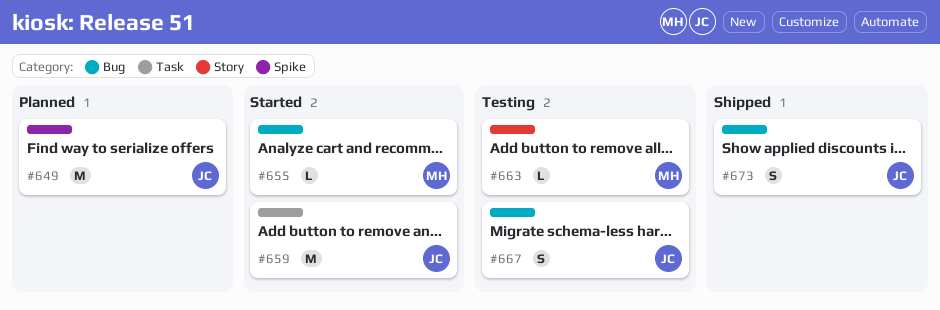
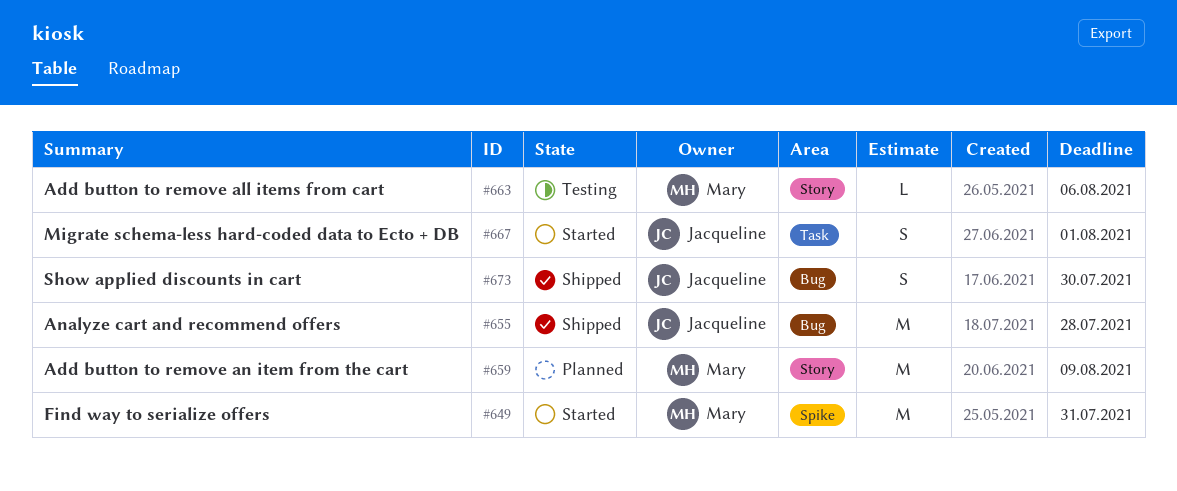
#649, status: Planned -> Started
#649, owner: Jacqueline -> Mary
#655, status: Started -> Shipped
#655, owner: Mary -> Jacqueline
#655, estimate: L -> M
#659, status: Started -> Planned
#659, owner: Jacqueline -> Mary
#659, label: Task -> Story
#667, status: Testing -> Started
#667, label: Bug -> Task

